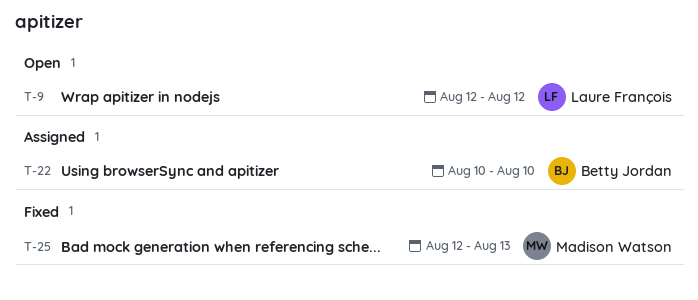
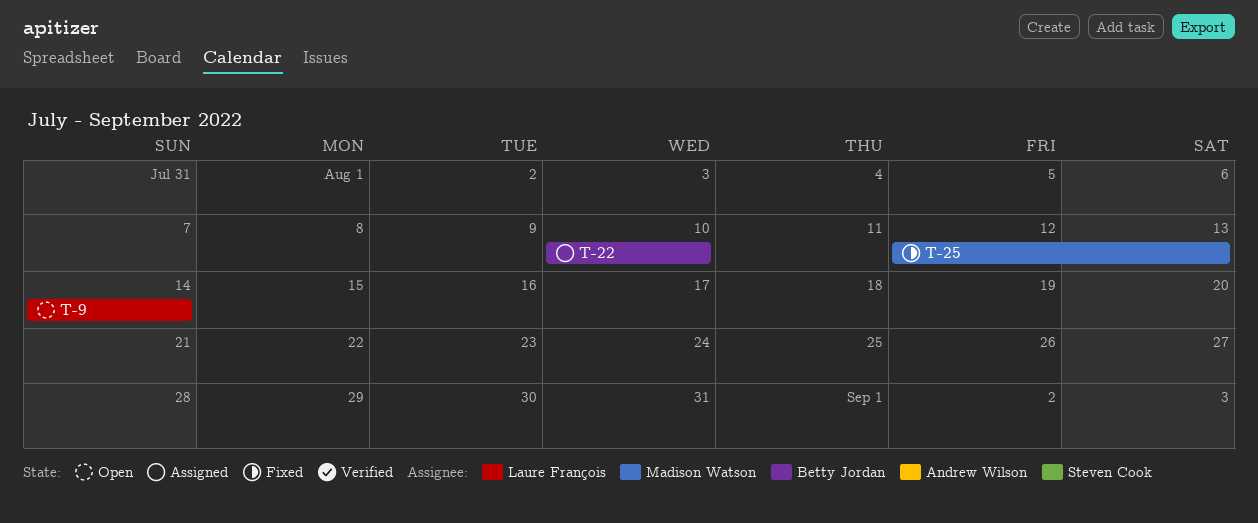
T-9, start: Aug 12 -> Aug 14
T-9, due: Aug 12 -> Aug 14

